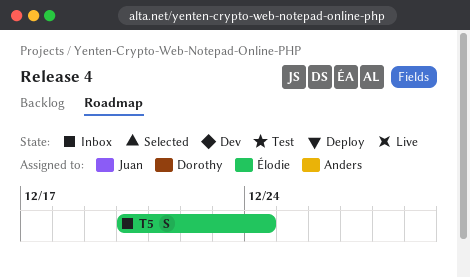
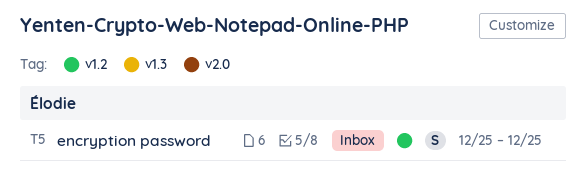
T5, start: Dec 20 -> Dec 25
T5, due: Dec 24 -> Dec 25

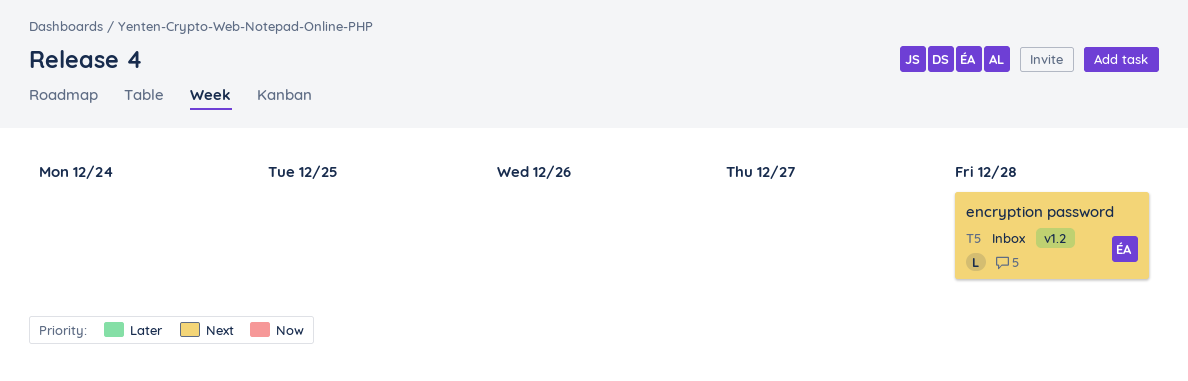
T5, estimate: S -> L
T5, due: Dec 25 -> Dec 28

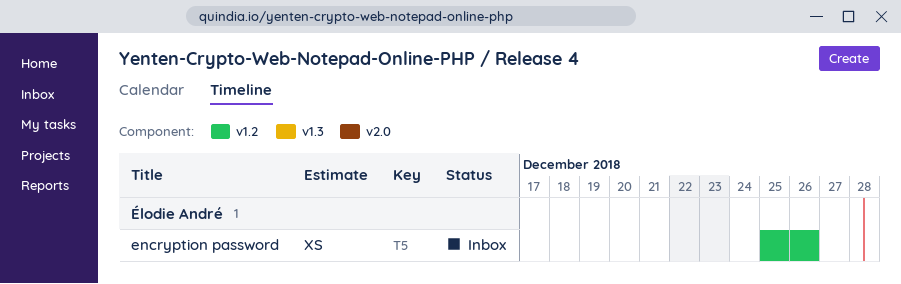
T5, estimate: L -> XS
T5, due: Dec 28 -> Dec 26

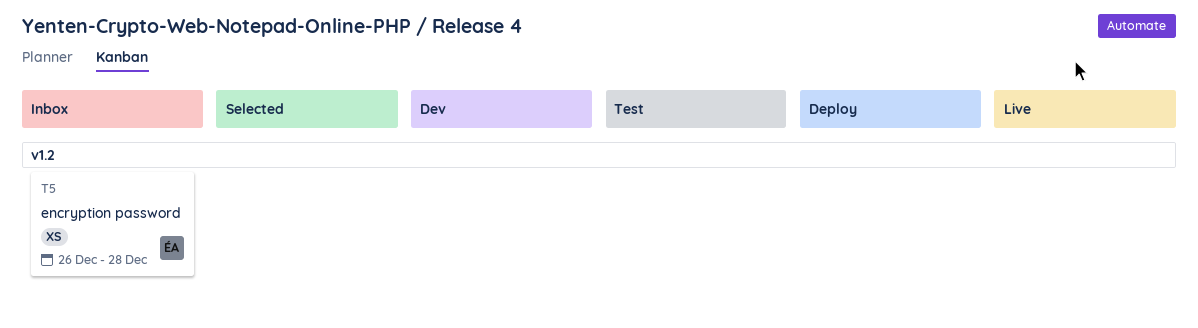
T5, start: Dec 25 -> Dec 26
T5, due: Dec 26 -> Dec 28

